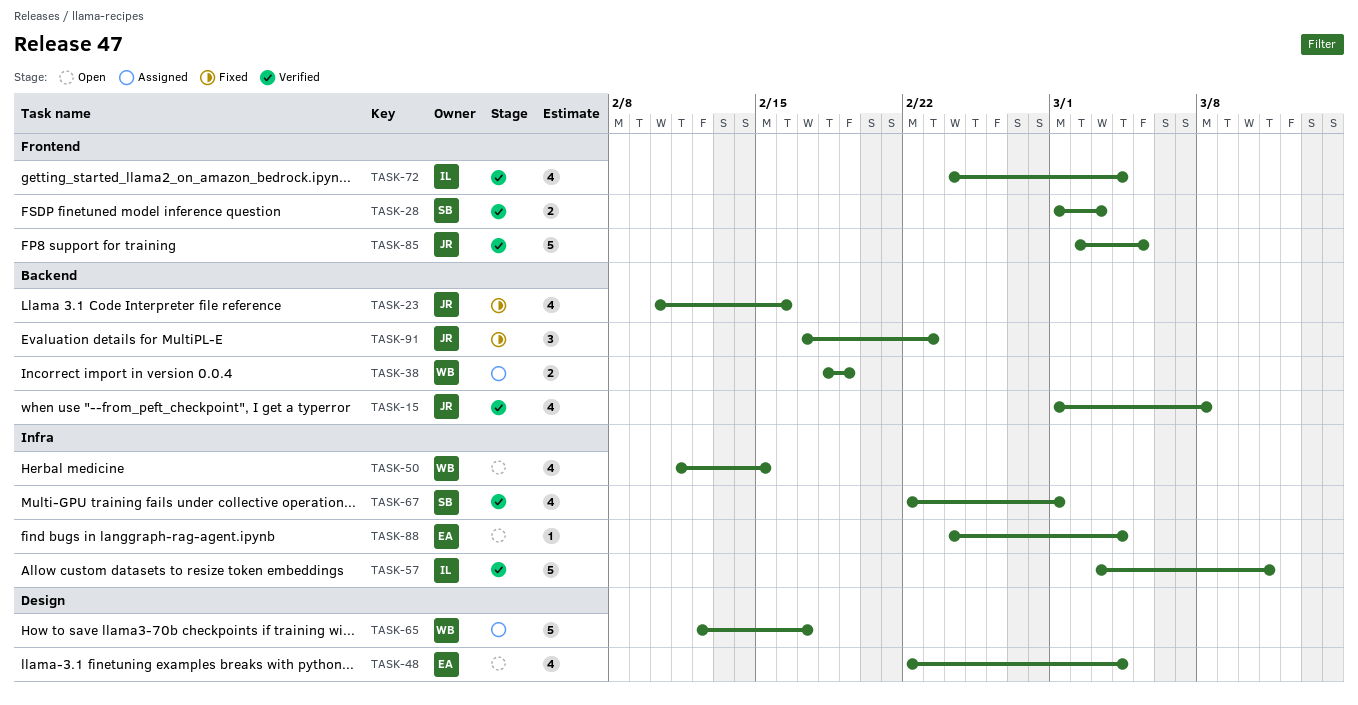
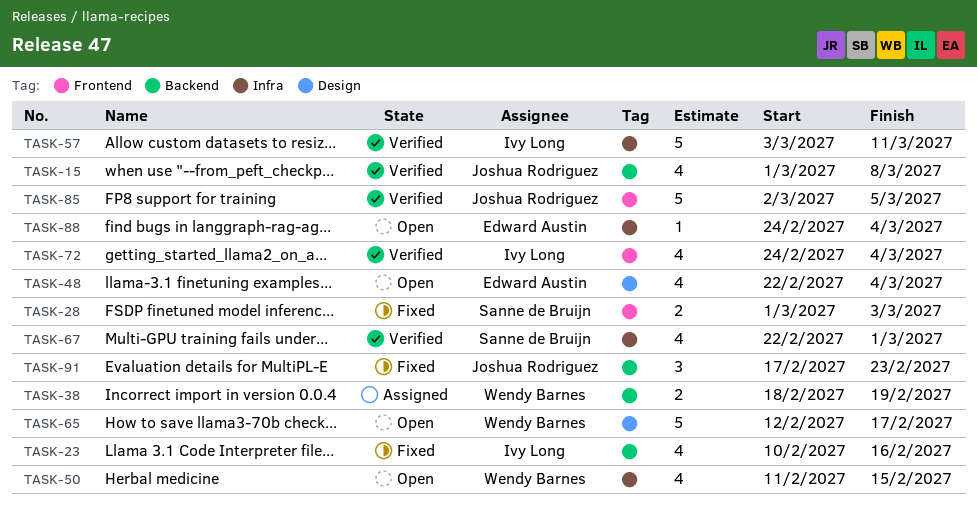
TASK-23, owner: Joshua Rodriguez -> Ivy Long
TASK-28, status: Verified -> Fixed
TASK-65, status: Assigned -> Open

